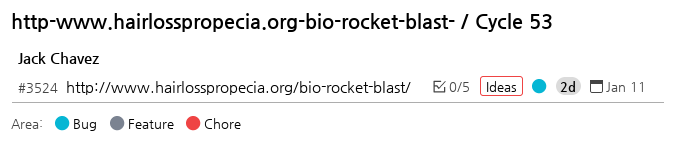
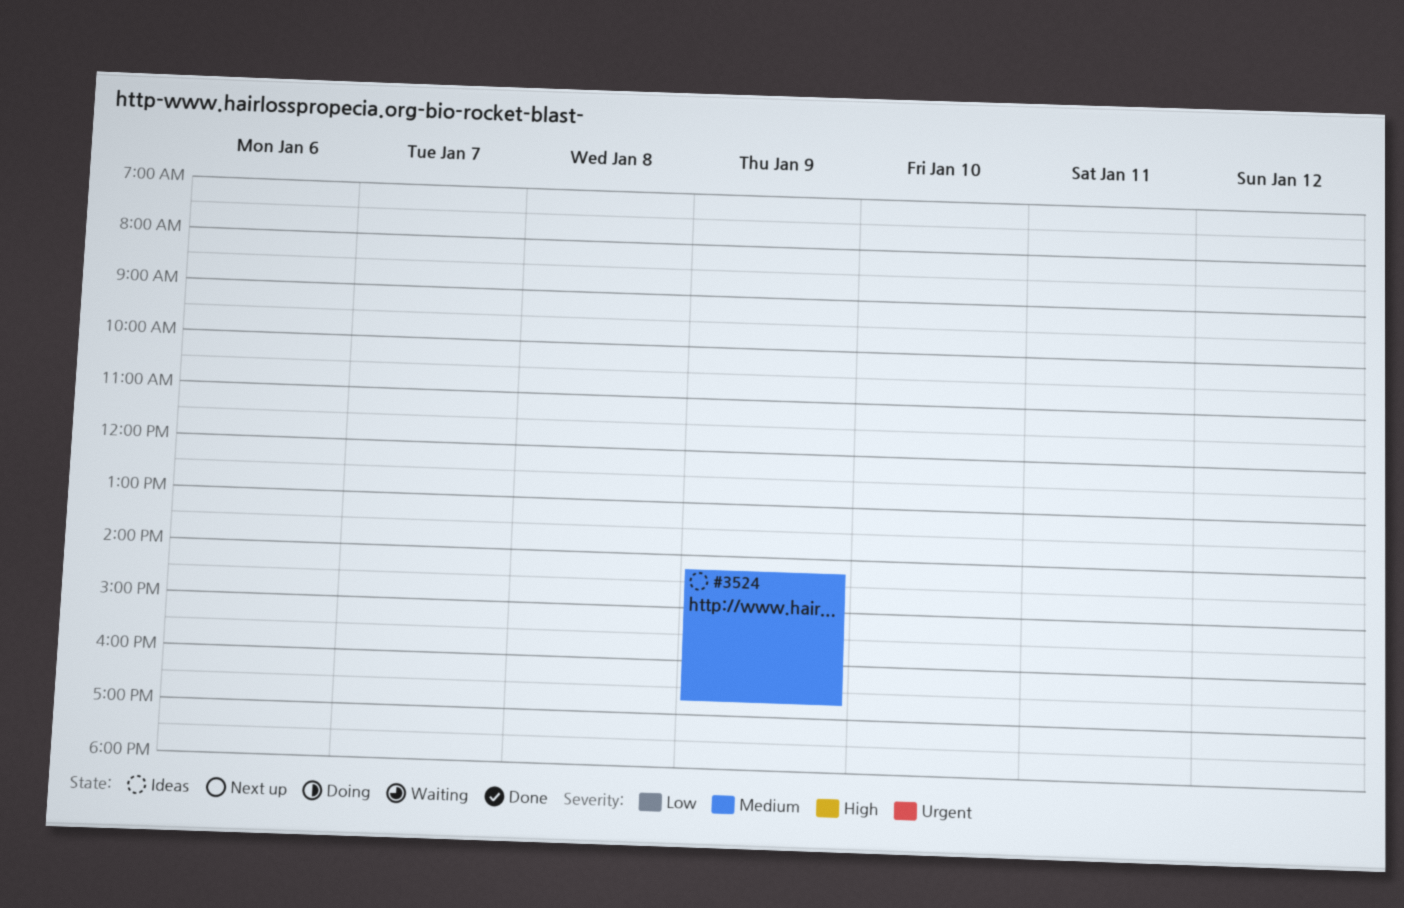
#3524, day: Jan 11 -> Jan 9

